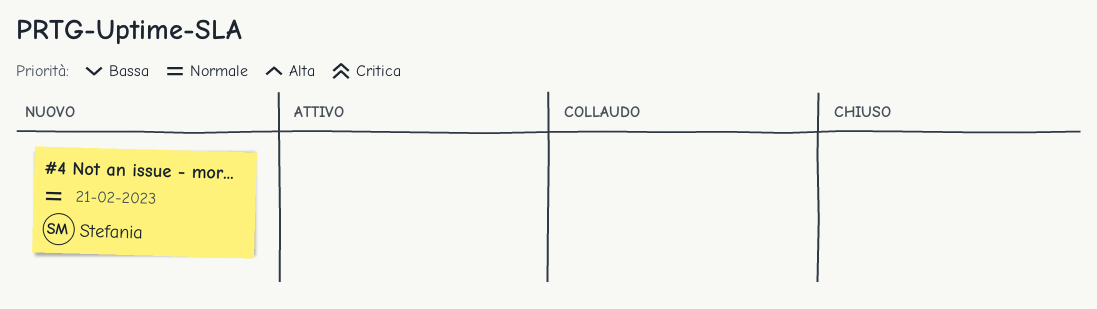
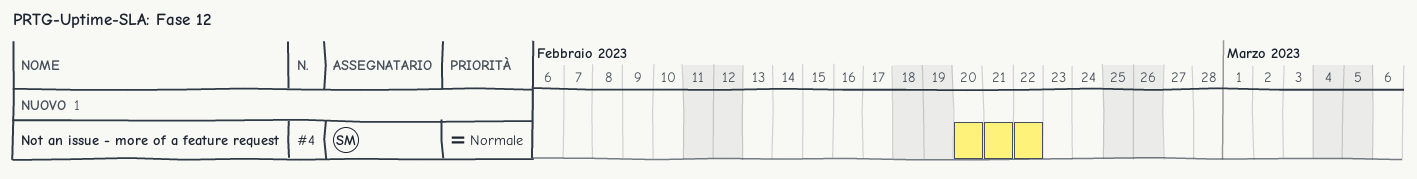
#4, due: Feb 21 -> Feb 22

